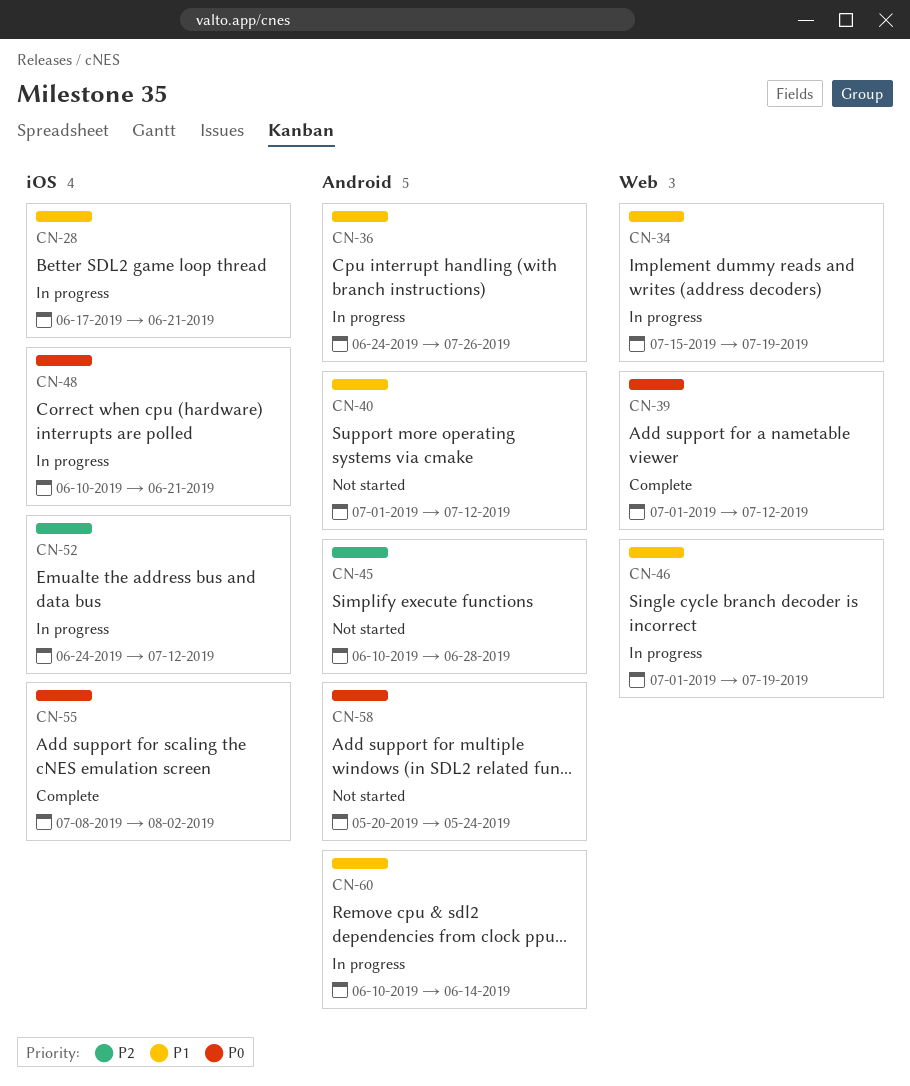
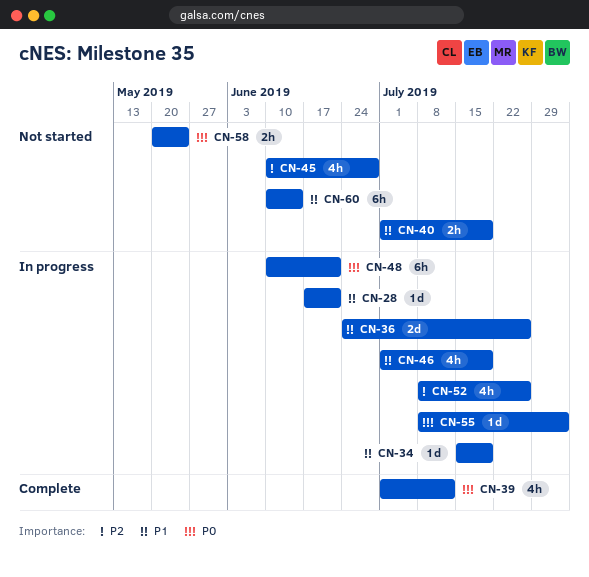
CN-40, due: Jul 12 -> Jul 19
CN-52, start: Jun 24 -> Jul 8
CN-52, due: Jul 12 -> Jul 26
CN-55, status: Complete -> In progress
CN-60, status: In progress -> Not started

